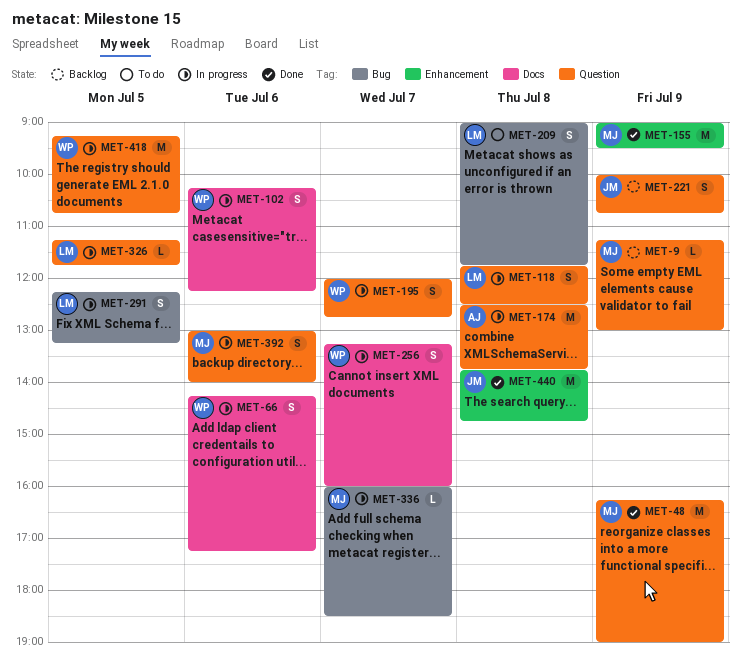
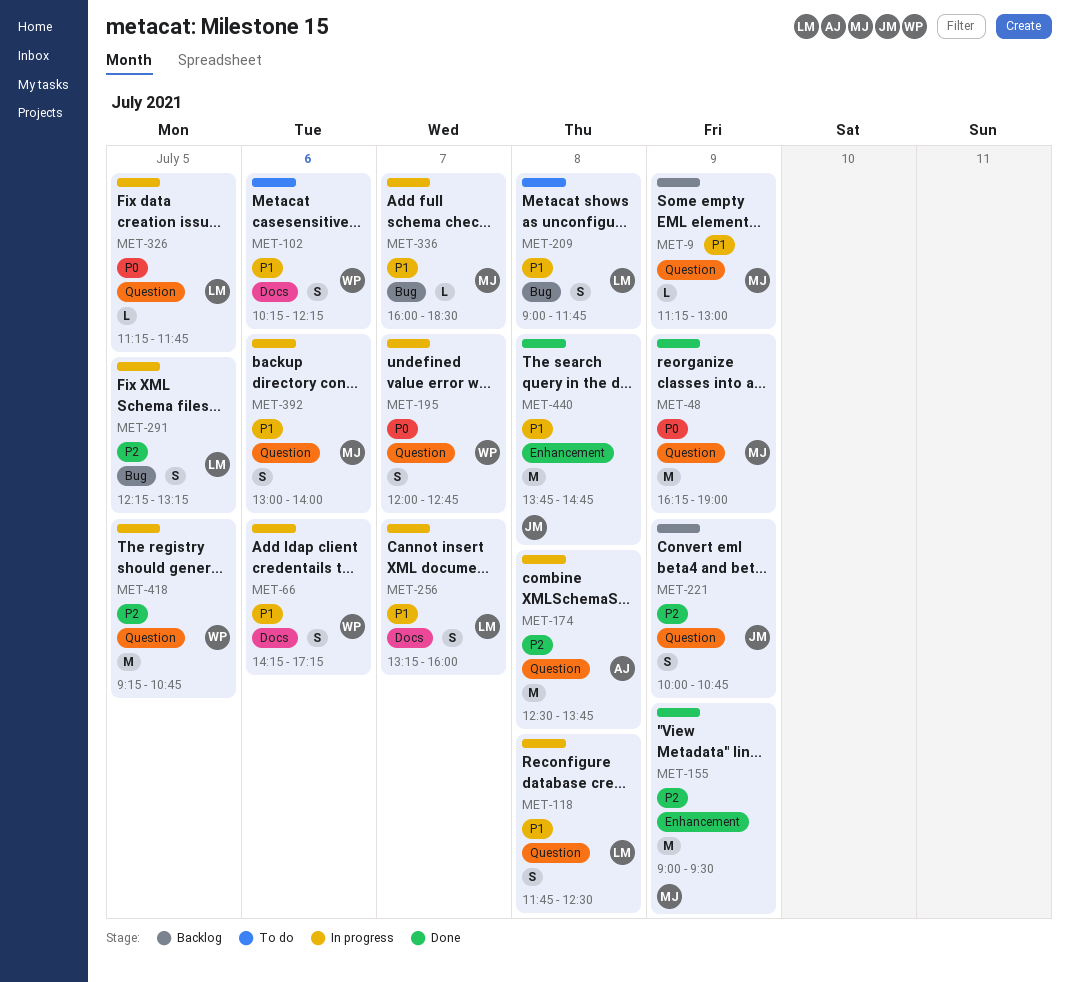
MET-102, status: In progress -> To do
MET-256, owner: WP -> LM

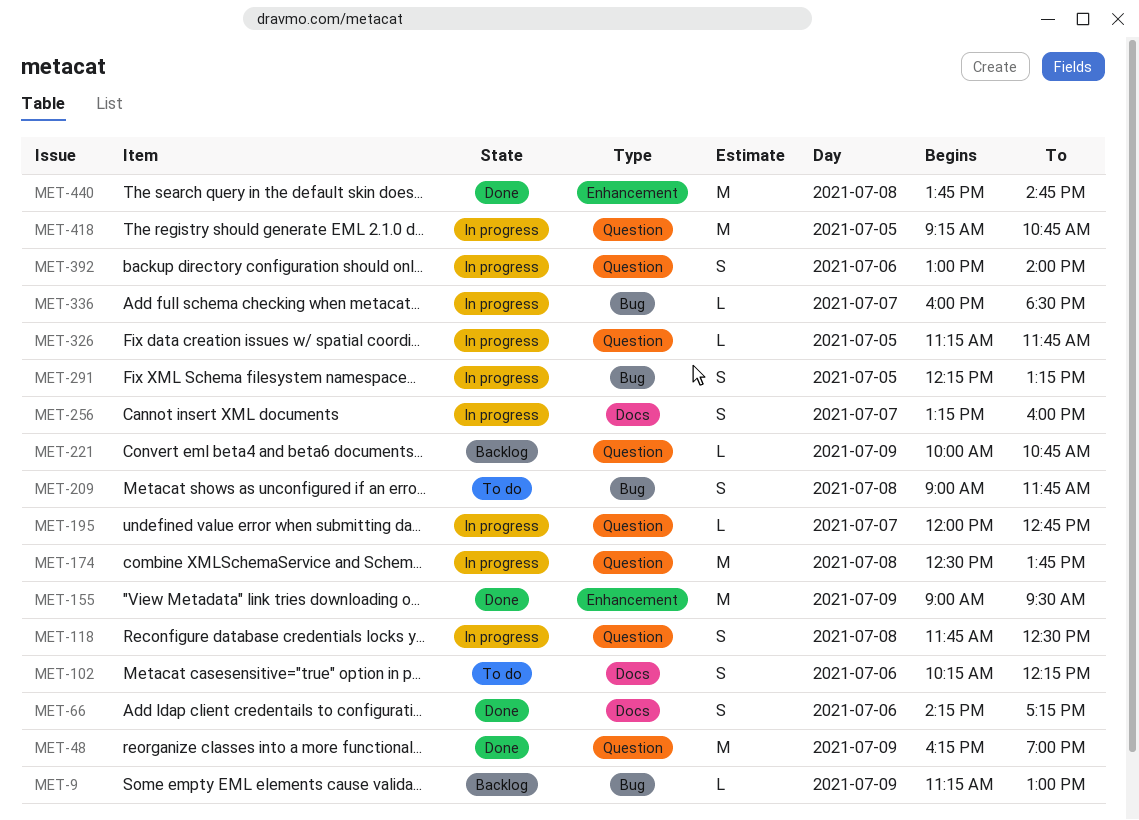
MET-9, label: Question -> Bug
MET-66, status: In progress -> Done
MET-195, estimate: S -> L
MET-221, estimate: S -> L

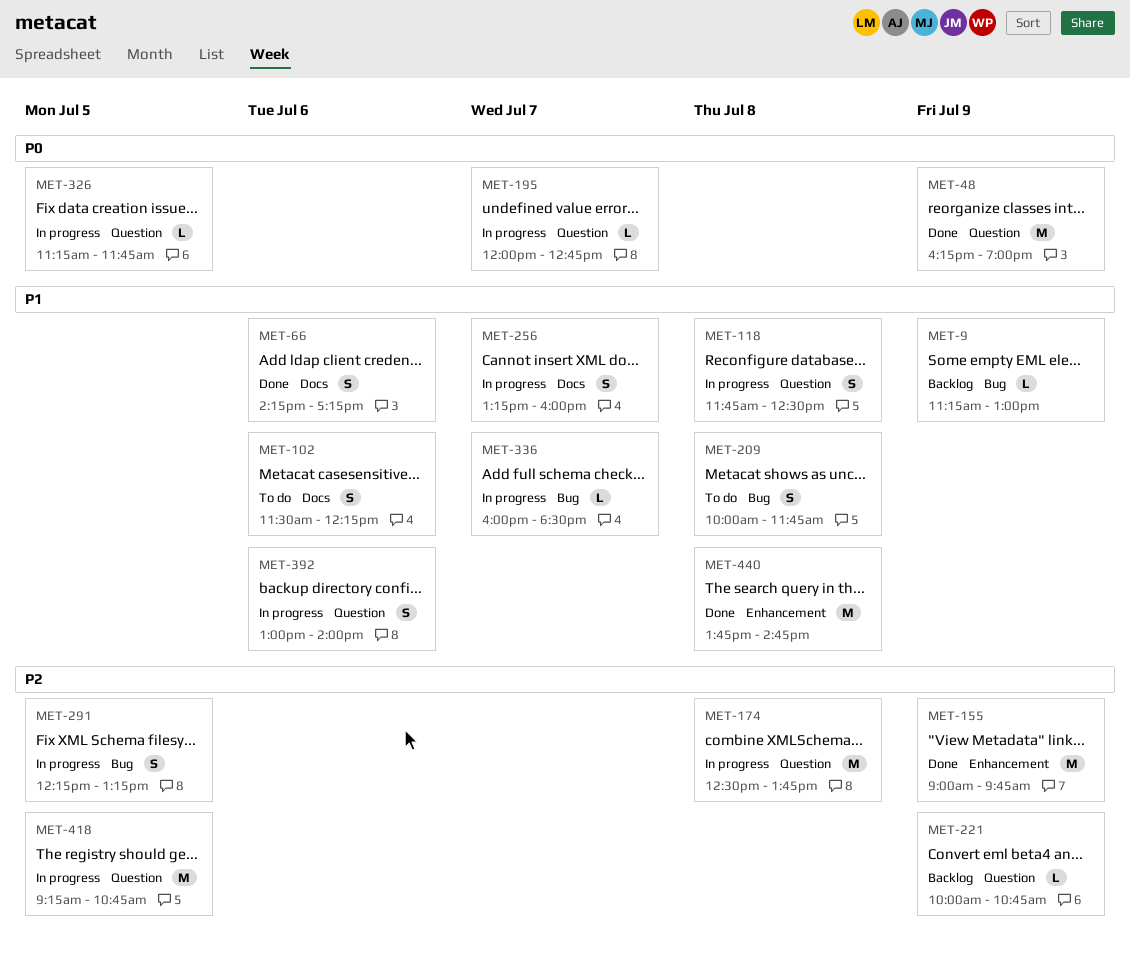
MET-102, begins: 10:15 -> 11:30
MET-155, ends: 09:30 -> 09:45
MET-209, begins: 09:00 -> 10:00

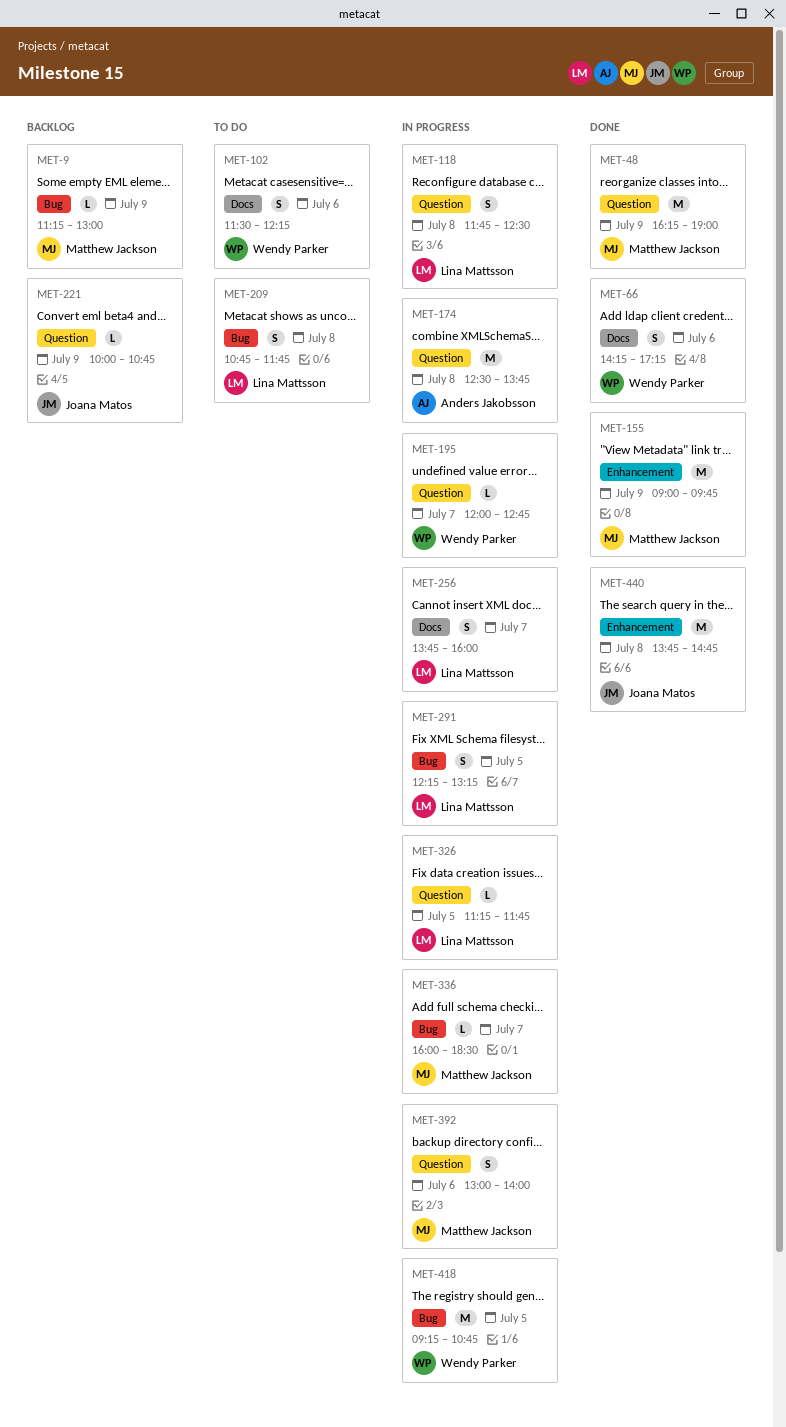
MET-209, begins: 10:00 -> 10:45
MET-256, begins: 13:15 -> 13:45
MET-418, label: Question -> Bug

